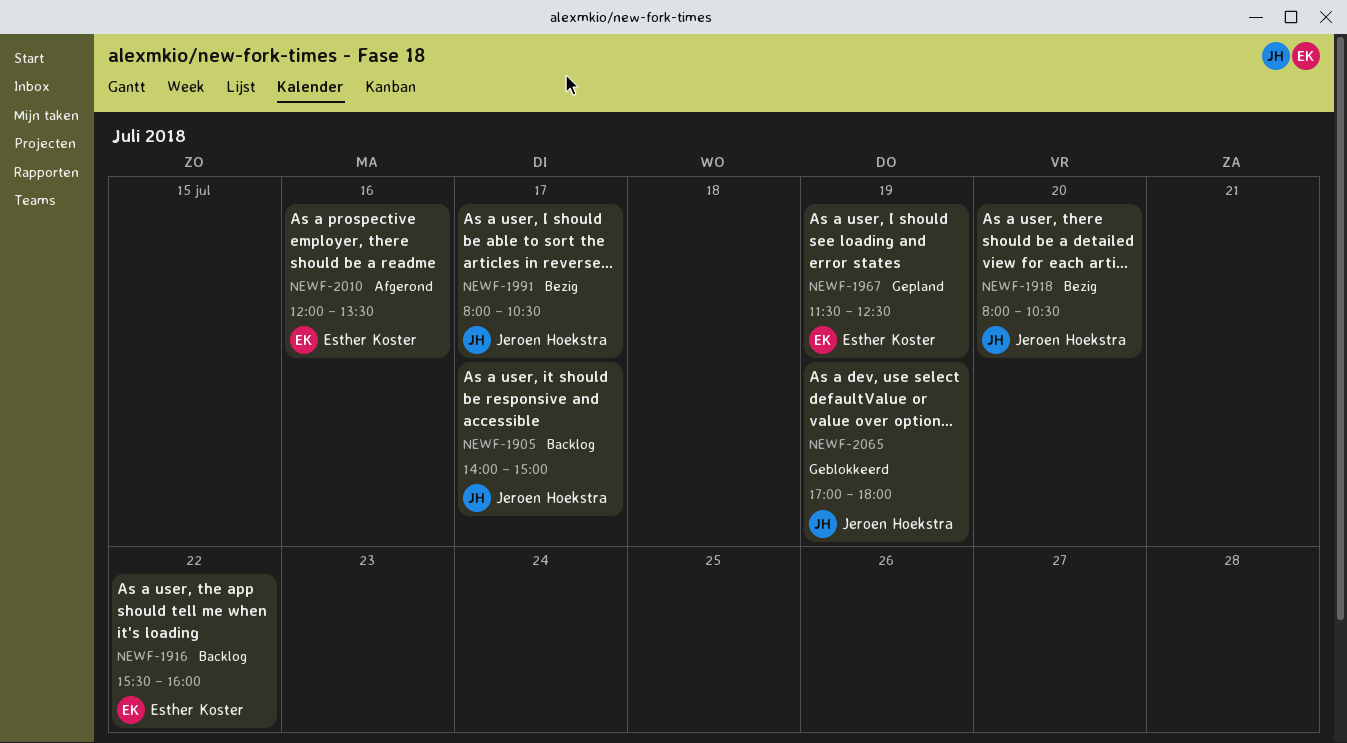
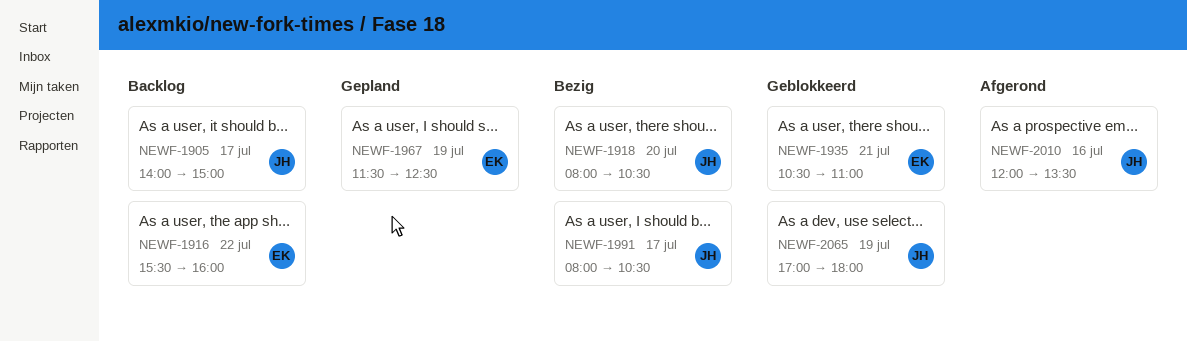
NEWF-1935: none -> present
NEWF-2010, owner: Esther Koster -> Jeroen Hoekstra

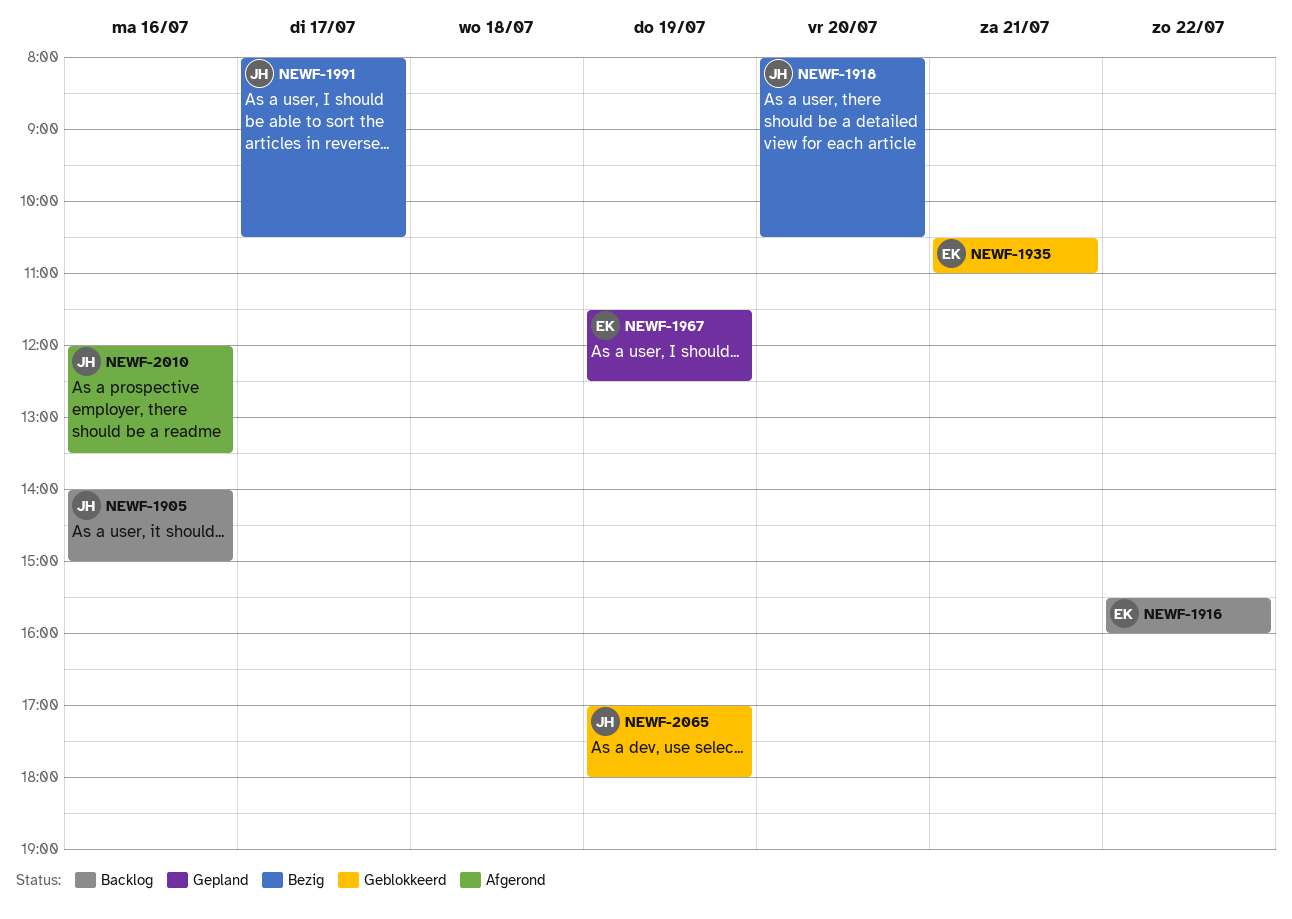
NEWF-1905, day: Jul 17 -> Jul 16

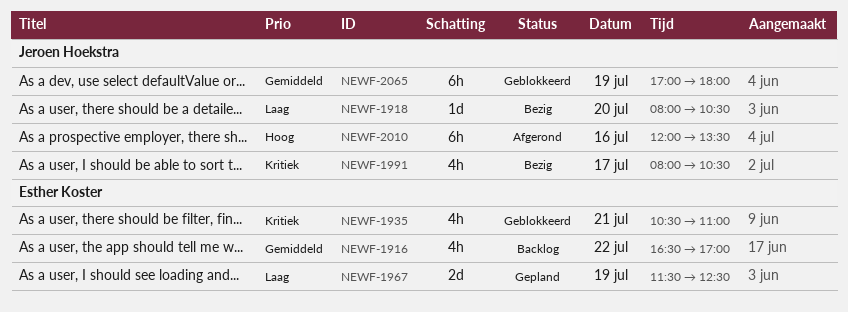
NEWF-1905: present -> none
NEWF-1916, begins: 15:30 -> 16:30
NEWF-1916, ends: 16:00 -> 17:00

